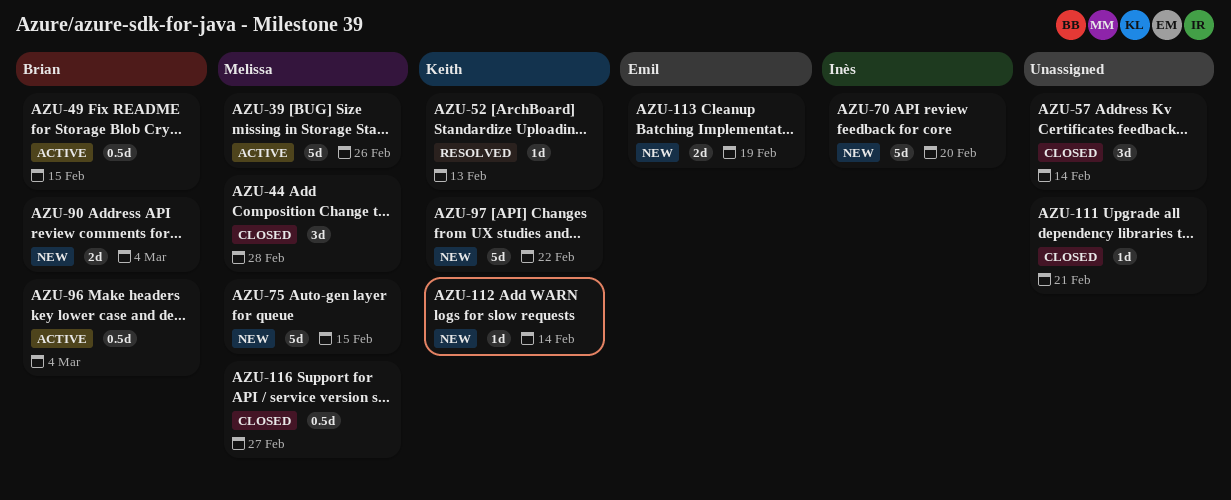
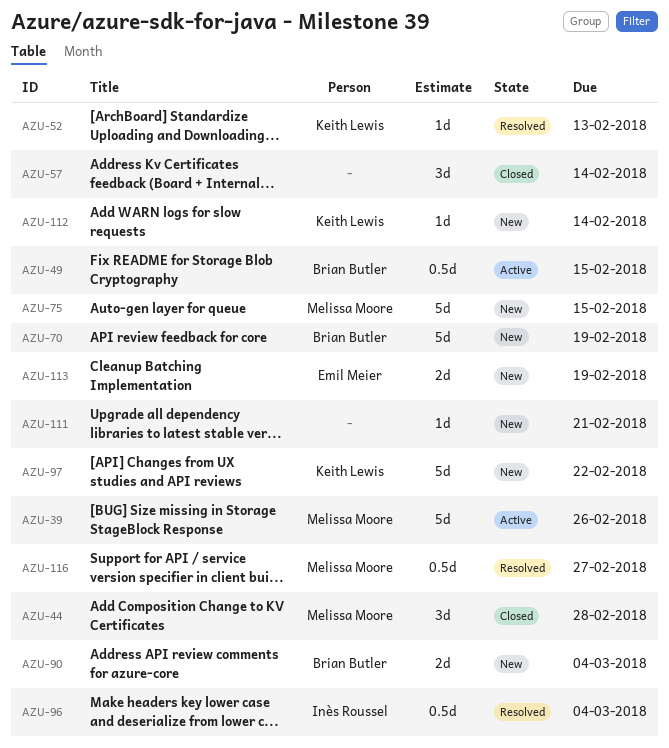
AZU-70, owner: Inès Roussel -> Brian Butler
AZU-70, due: Feb 20 -> Feb 19
AZU-96, status: Active -> Resolved
AZU-96, owner: Brian Butler -> Inès Roussel
AZU-111, status: Closed -> New
AZU-116, status: Closed -> Resolved

